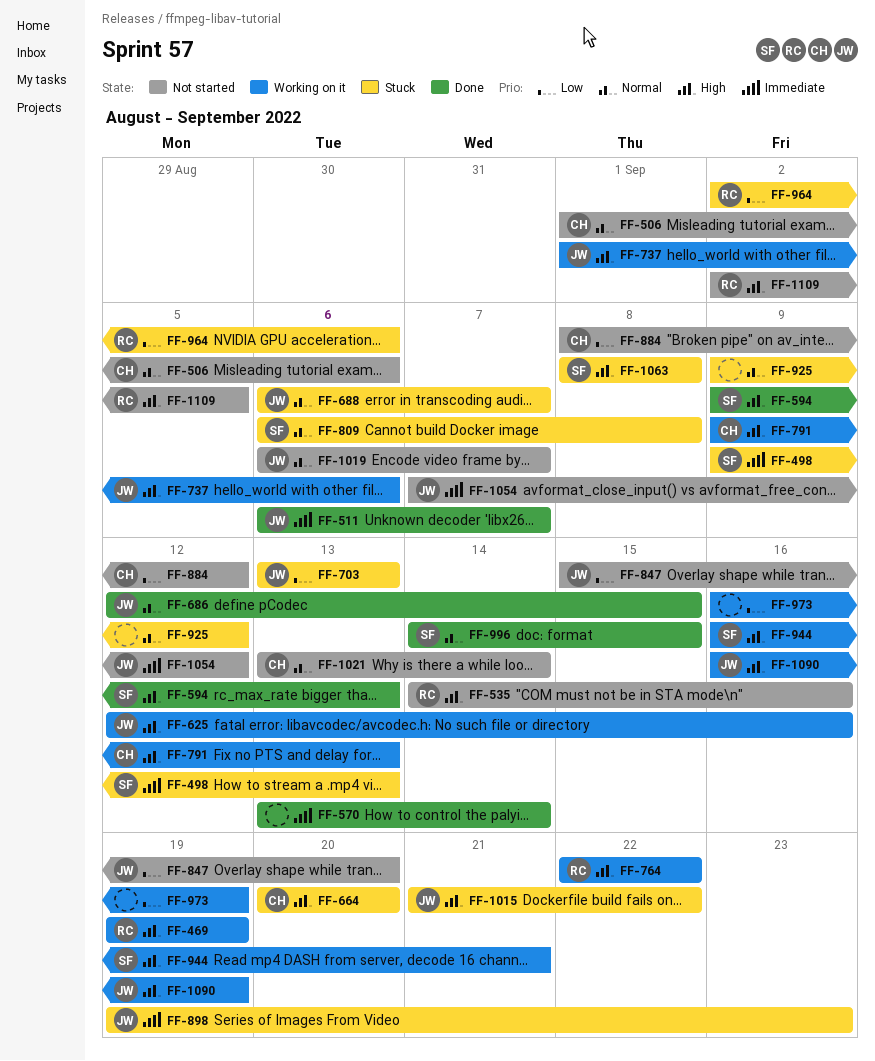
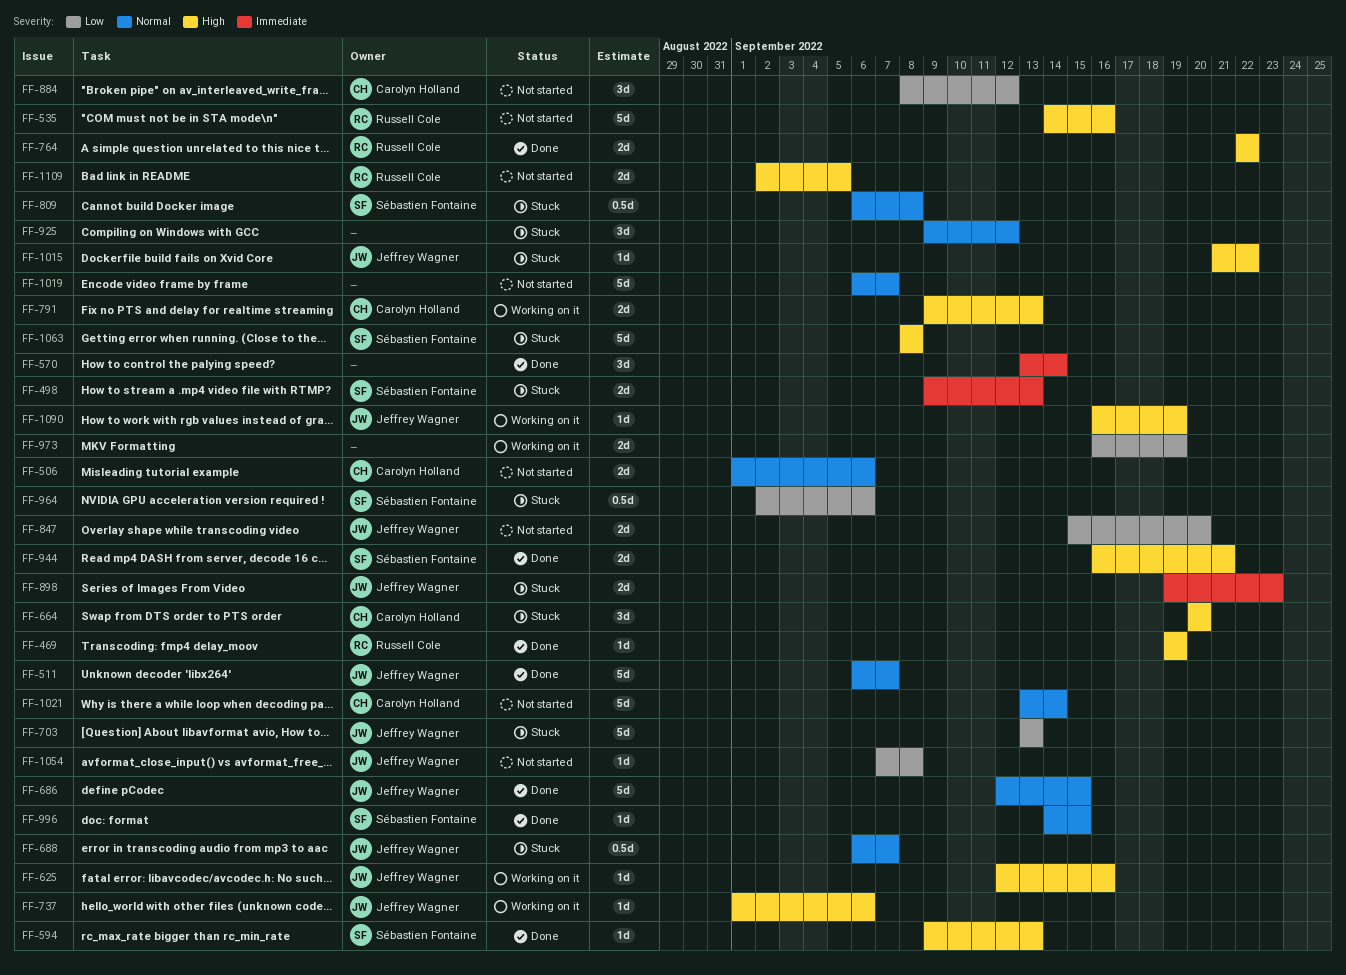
FF-469, status: Working on it -> Done
FF-511, priority: Immediate -> Normal
FF-764, status: Working on it -> Done
FF-944, status: Working on it -> Done
FF-964, owner: Russell Cole -> Sébastien Fontaine
FF-1019, owner: Jeffrey Wagner -> none
FF-1054, priority: Immediate -> Low
FF-1054, due: Sep 12 -> Sep 8

